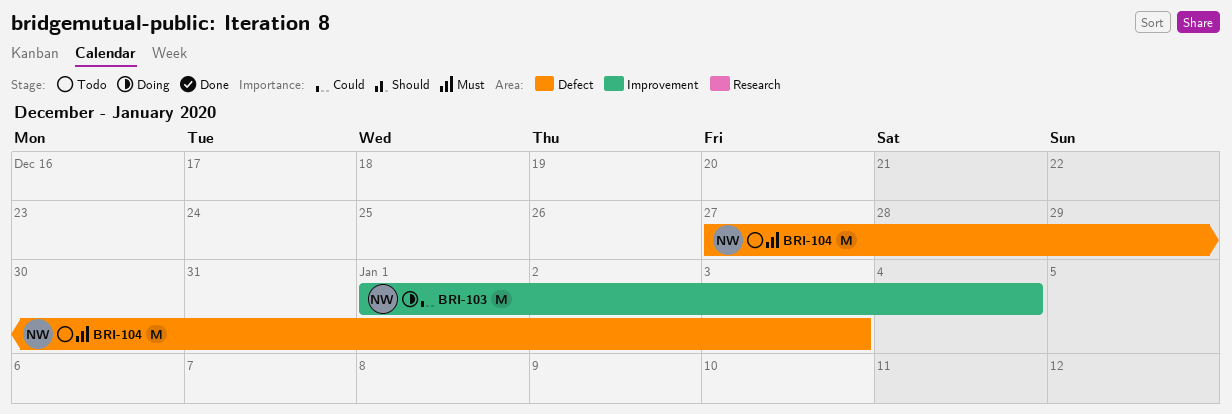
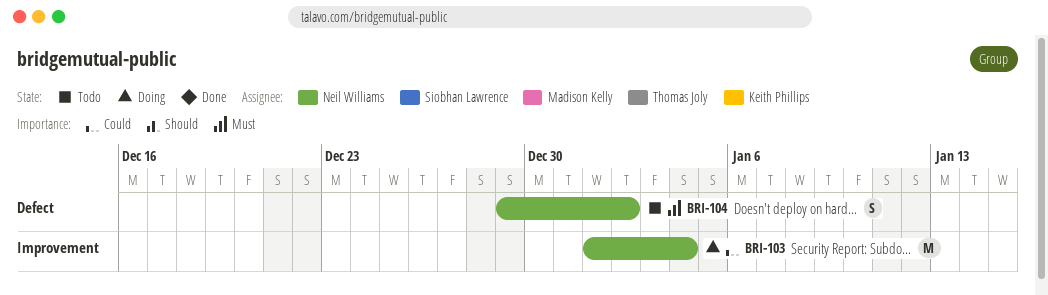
BRI-104, estimate: M -> S
BRI-104, start: Dec 27 -> Dec 29
BRI-104, due: Jan 3 -> Jan 2

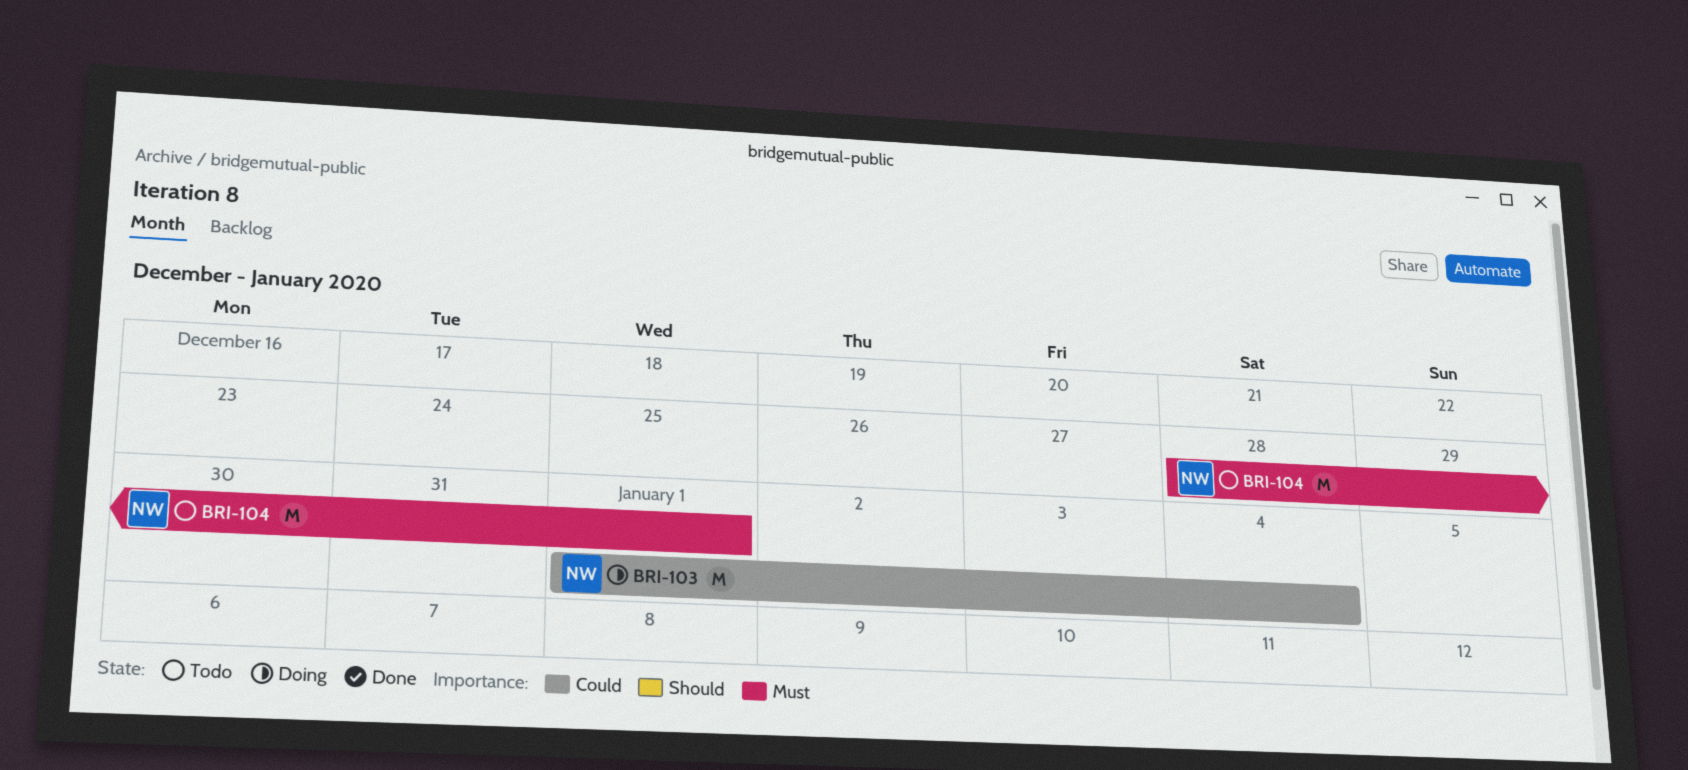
BRI-104, estimate: S -> M
BRI-104, start: Dec 29 -> Dec 28
BRI-104, due: Jan 2 -> Jan 1

